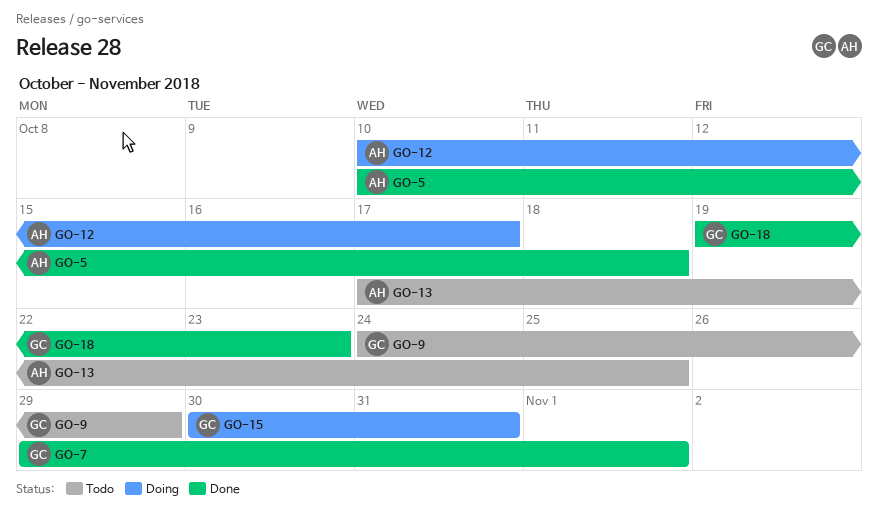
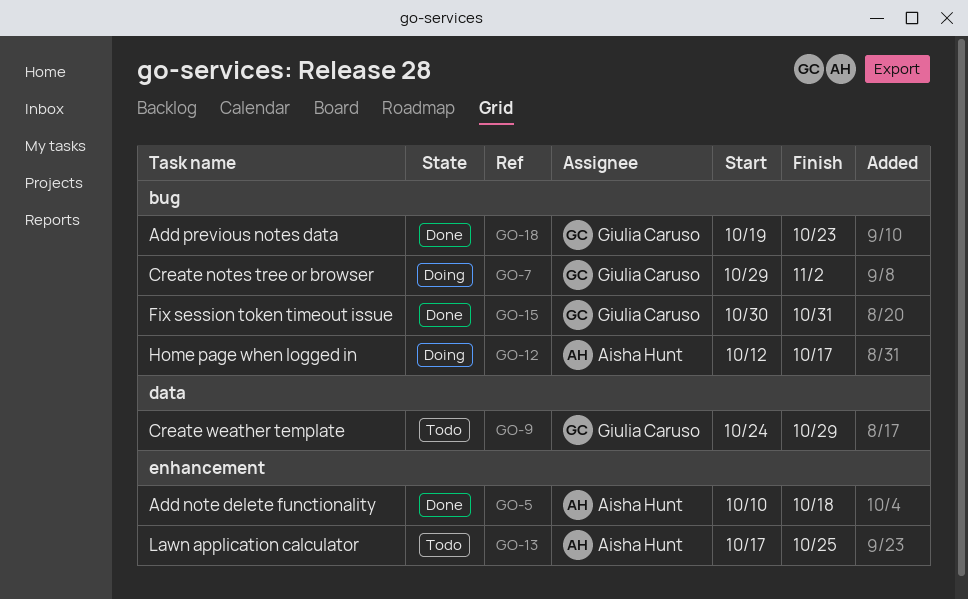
GO-7, status: Done -> Doing
GO-7, due: Nov 1 -> Nov 2
GO-12, start: Oct 10 -> Oct 12
GO-15, status: Doing -> Done

